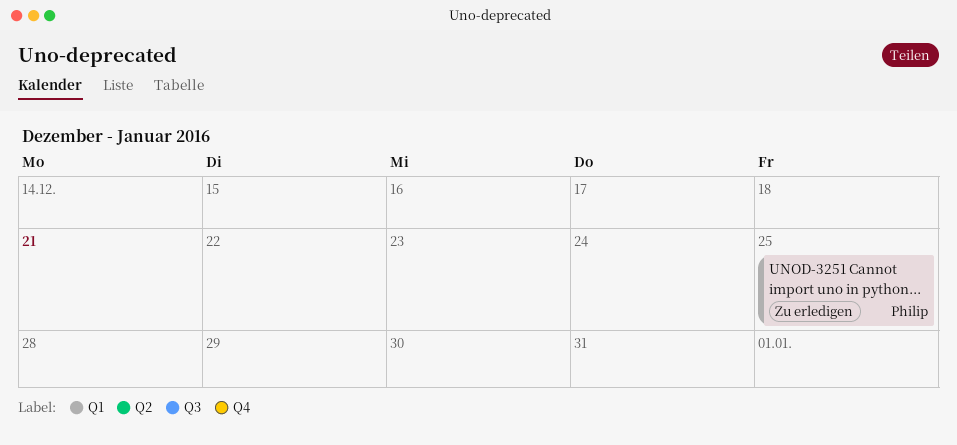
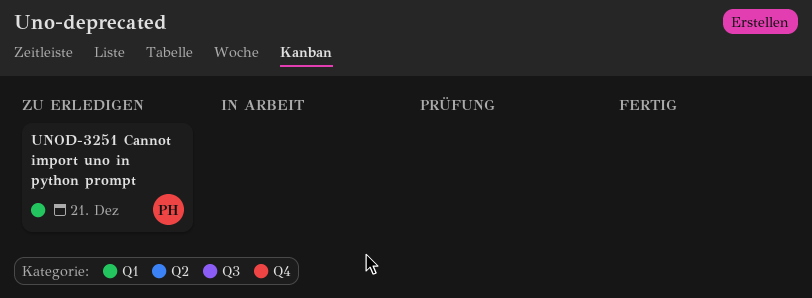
UNOD-3251, due: Dec 25 -> Dec 21

